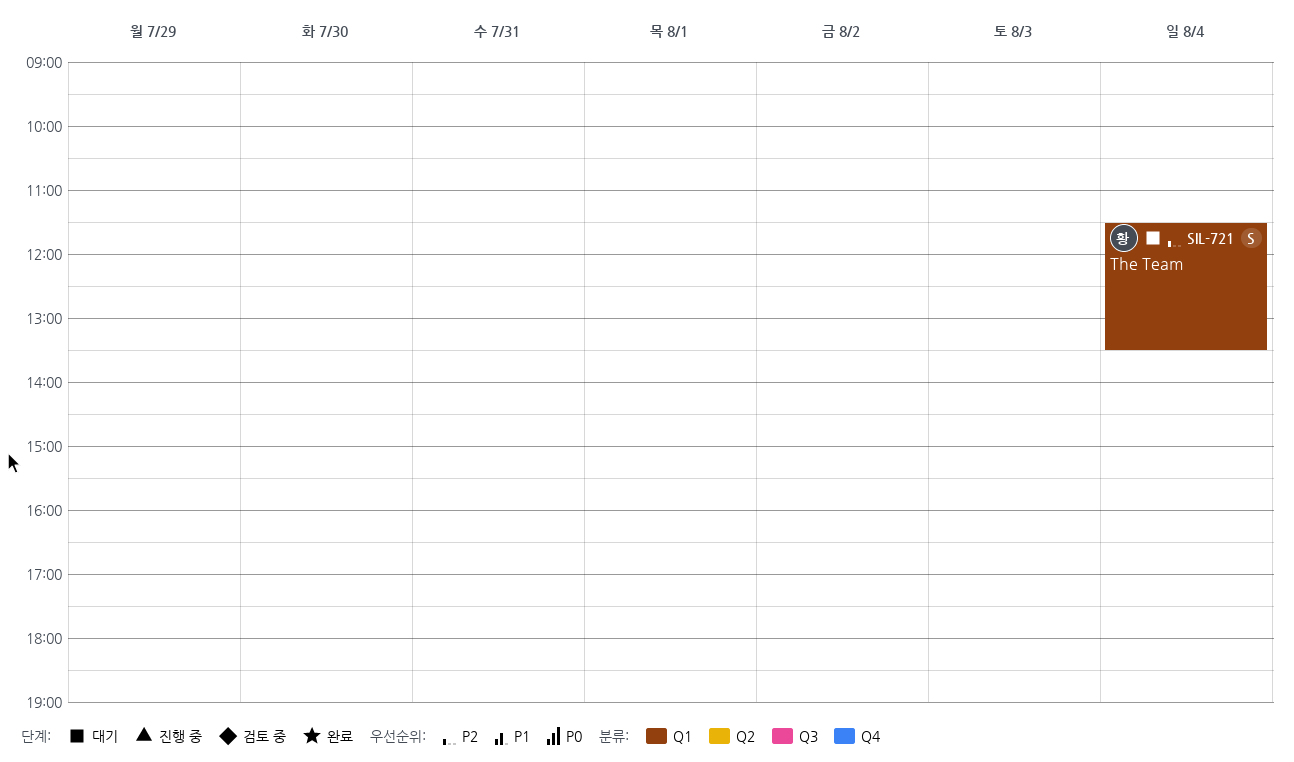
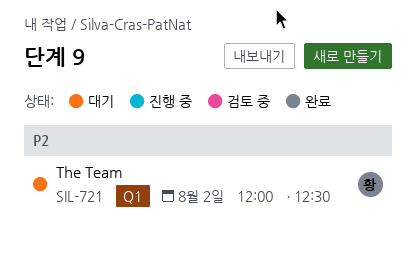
SIL-721, day: Aug 4 -> Aug 2
SIL-721, begins: 11:30 -> 12:00
SIL-721, ends: 13:30 -> 12:30

